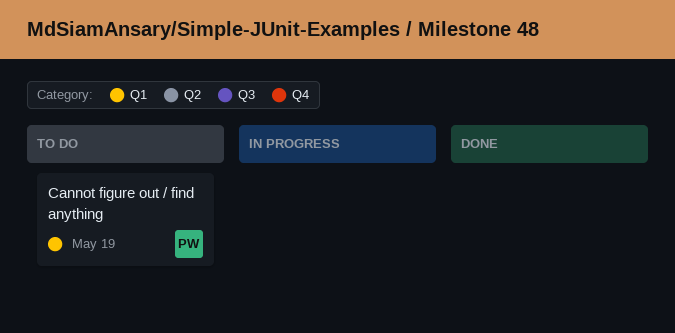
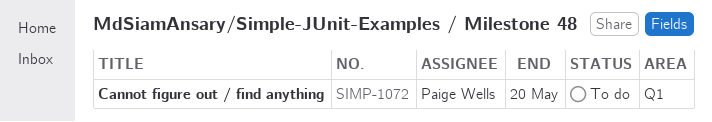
Cannot figure out / find anything, due: May 19 -> May 20

